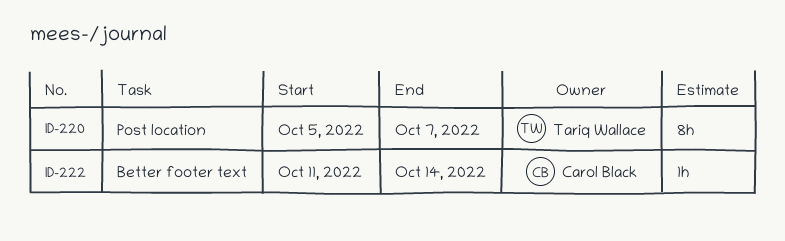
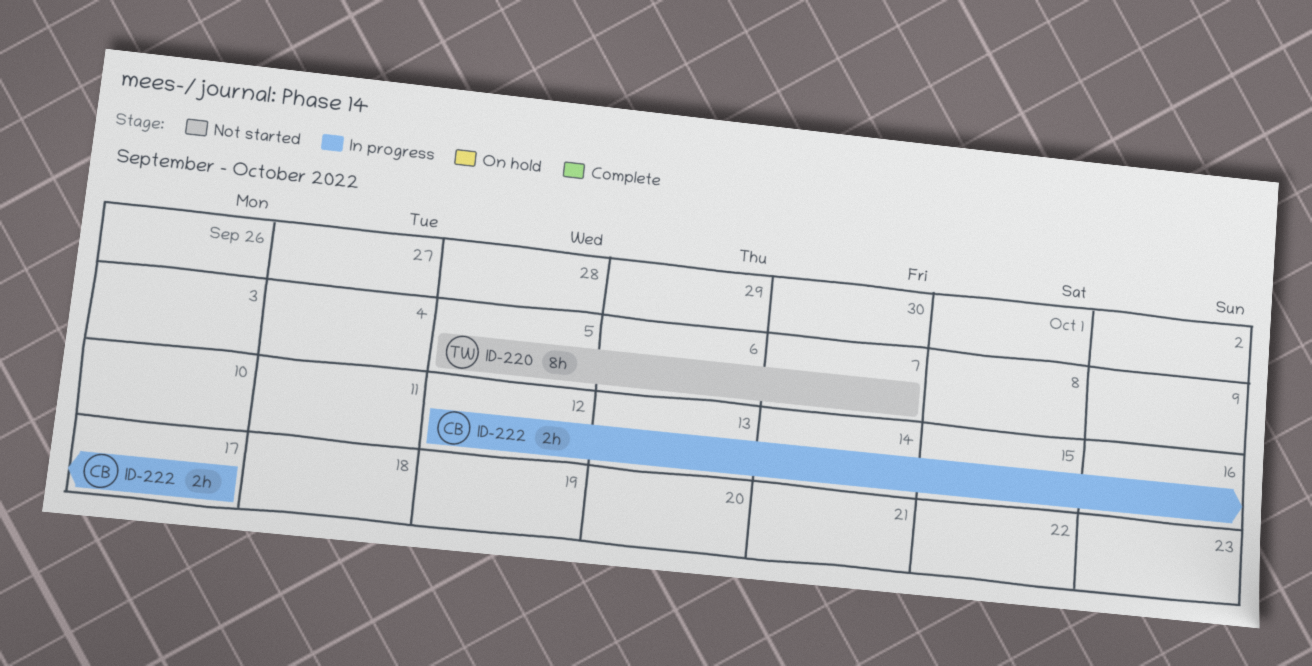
ID-222, estimate: 1h -> 2h
ID-222, start: Oct 11 -> Oct 12
ID-222, due: Oct 14 -> Oct 17

